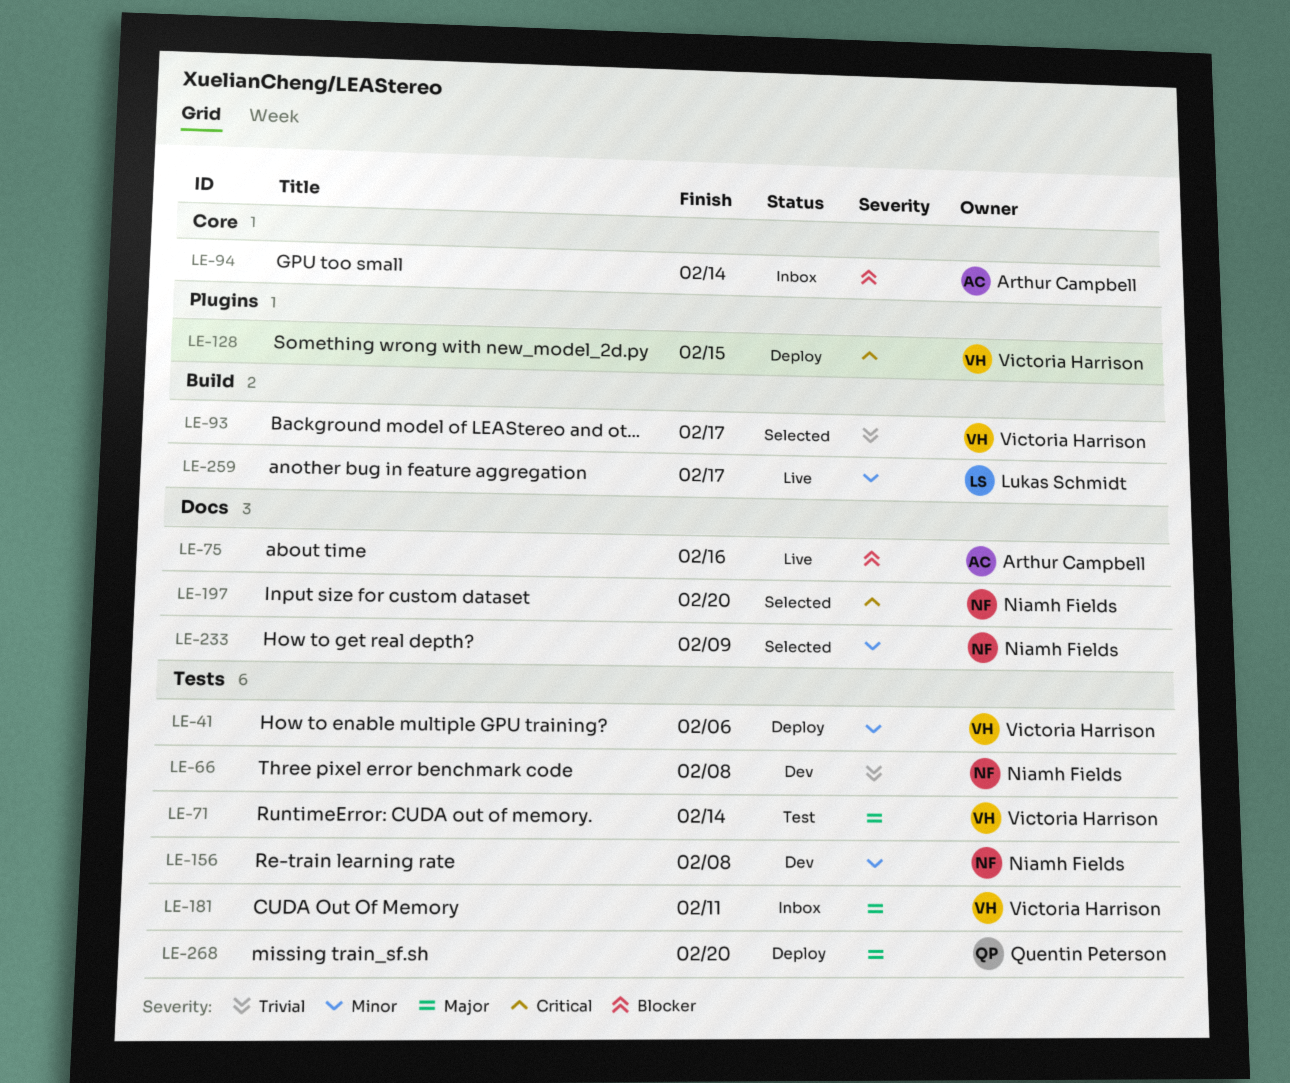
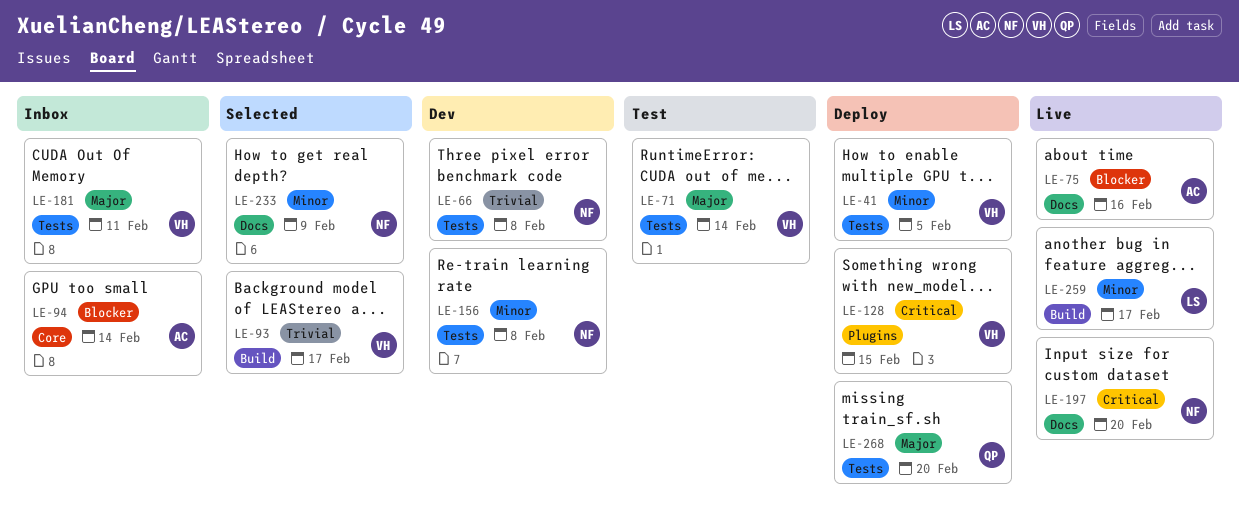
LE-41, due: Feb 6 -> Feb 5
LE-197, status: Selected -> Live

